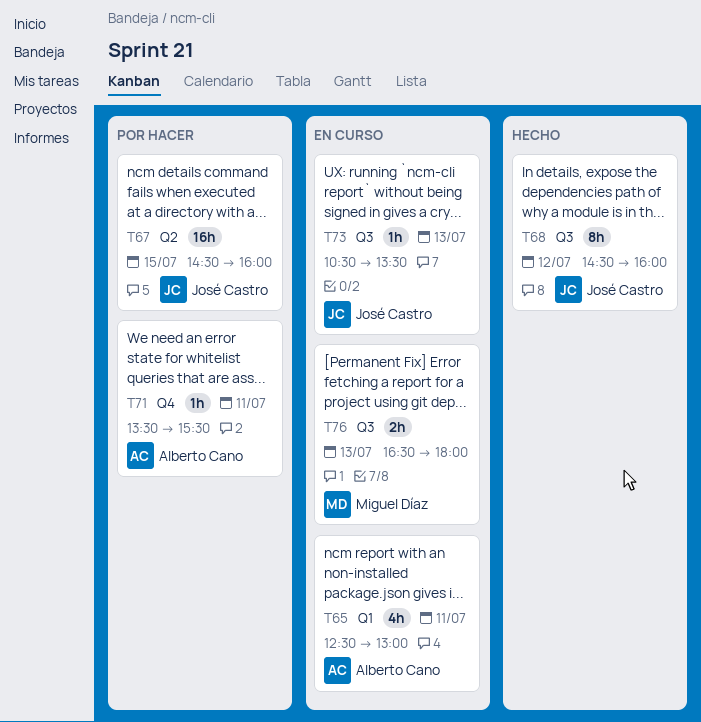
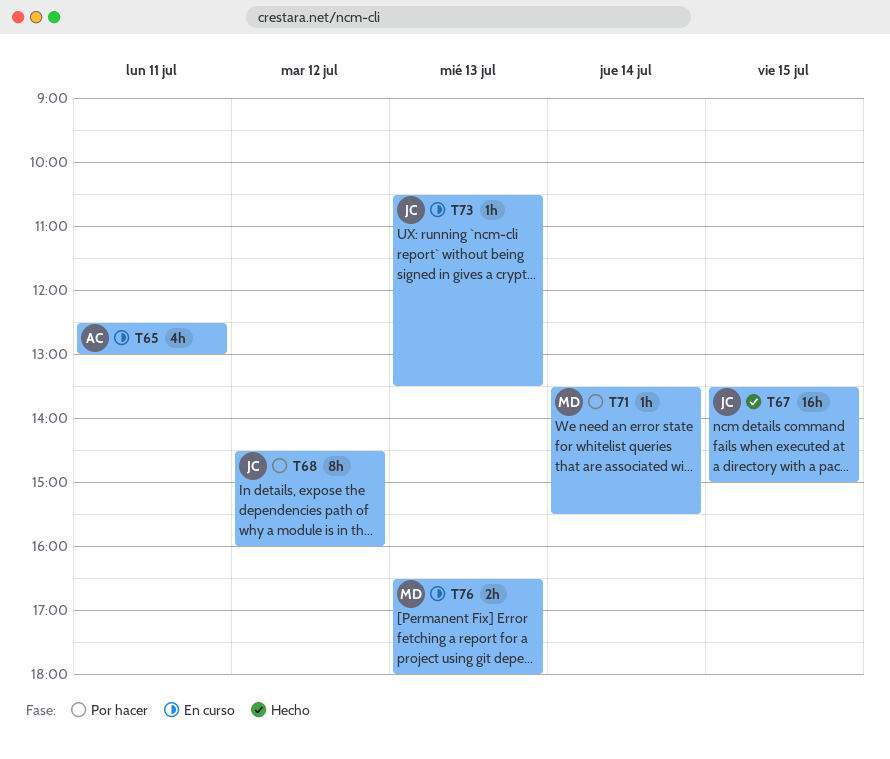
T67, status: Por hacer -> Hecho
T67, begins: 14:30 -> 13:30
T67, ends: 16:00 -> 15:00
T68, status: Hecho -> Por hacer
T71, owner: Alberto Cano -> Miguel Díaz
T71, day: Jul 11 -> Jul 14

